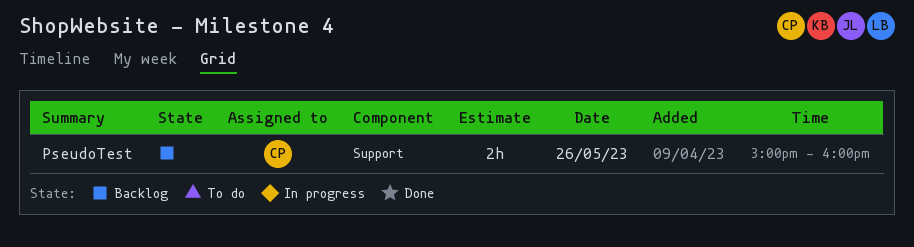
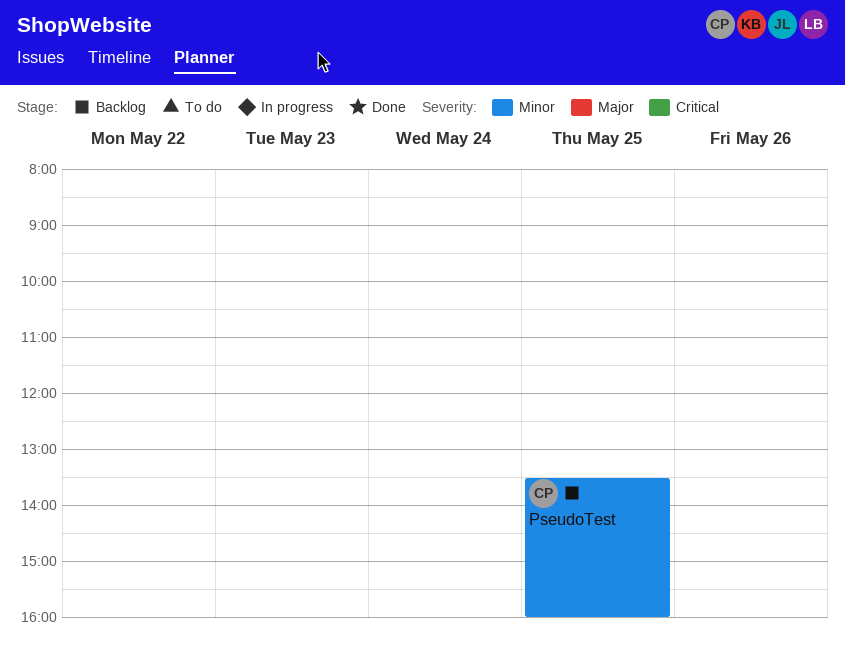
PseudoTest, day: May 26 -> May 25
PseudoTest, begins: 15:00 -> 13:30

